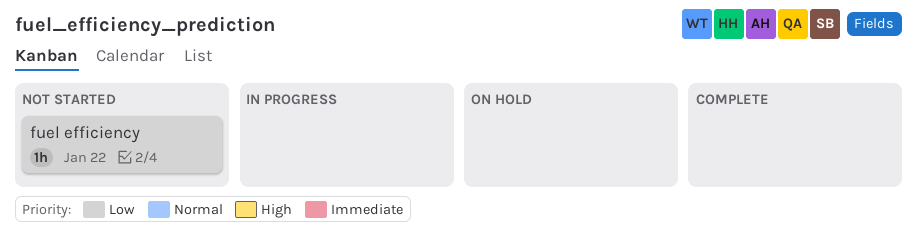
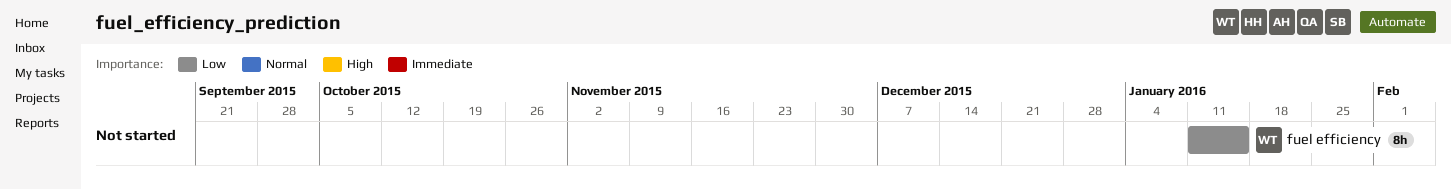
fuel efficiency, estimate: 1h -> 8h
fuel efficiency, due: Jan 22 -> Jan 15

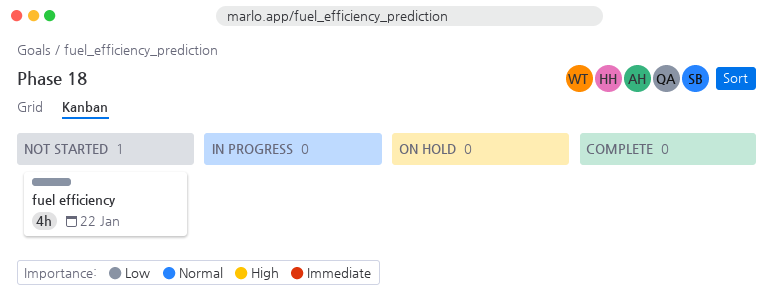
fuel efficiency, estimate: 8h -> 4h
fuel efficiency, due: Jan 15 -> Jan 22

